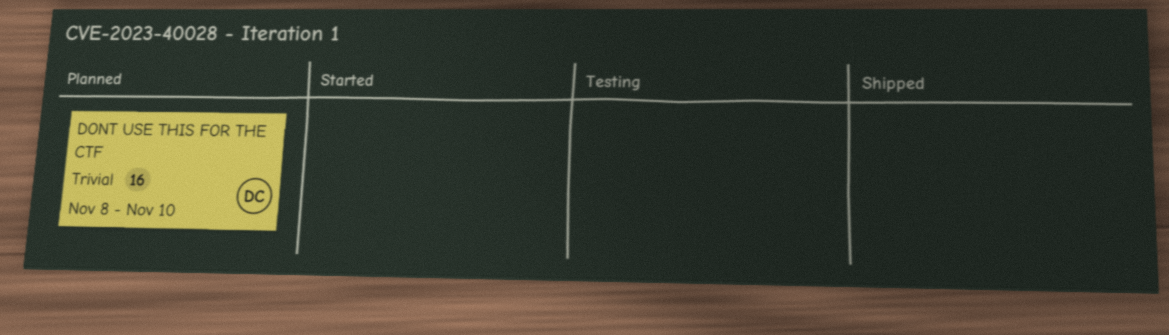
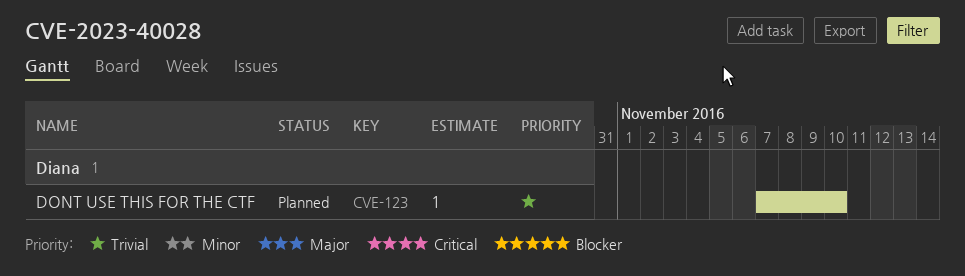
DONT USE THIS FOR THE CTF, estimate: 16 -> 1
DONT USE THIS FOR THE CTF, start: Nov 8 -> Nov 7

